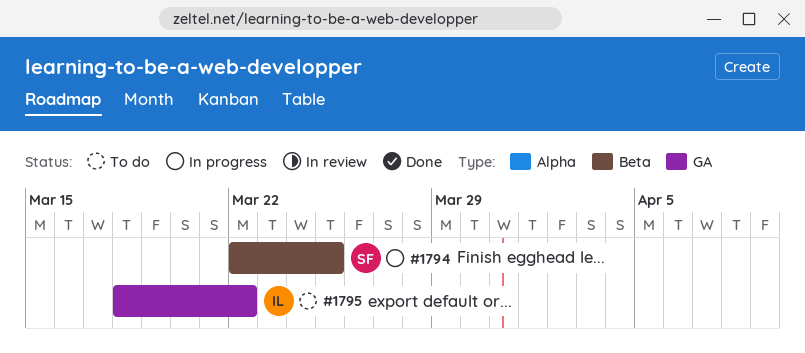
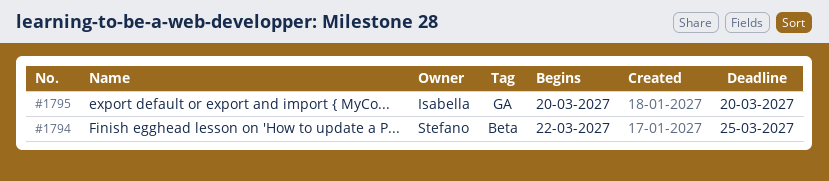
#1795, start: Mar 18 -> Mar 20
#1795, due: Mar 22 -> Mar 20

